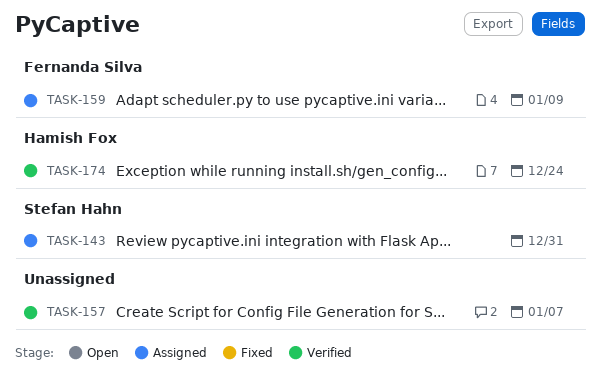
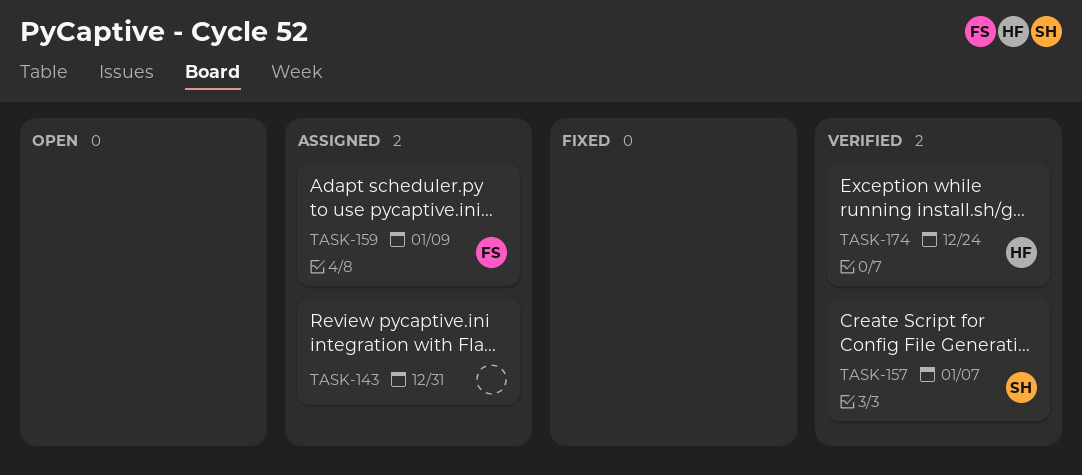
TASK-143, owner: Stefan Hahn -> none
TASK-157, owner: none -> Stefan Hahn

